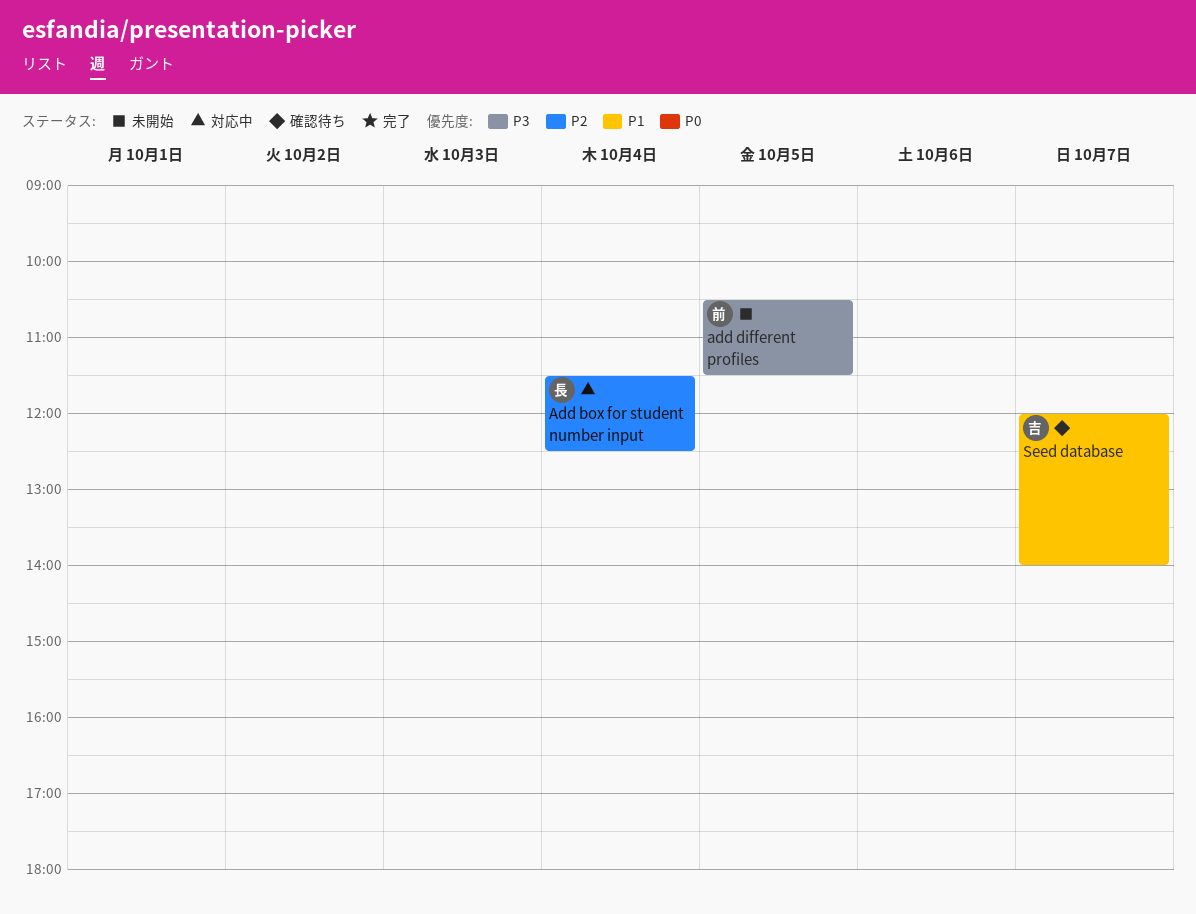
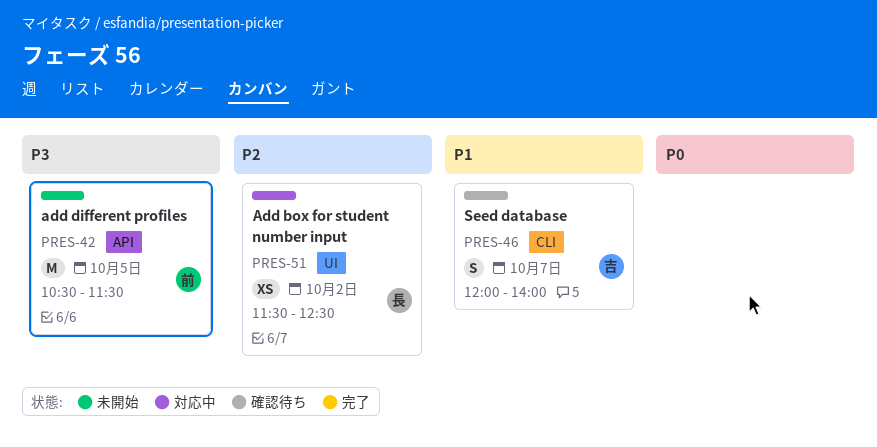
Add box for student number input, day: Oct 4 -> Oct 2

